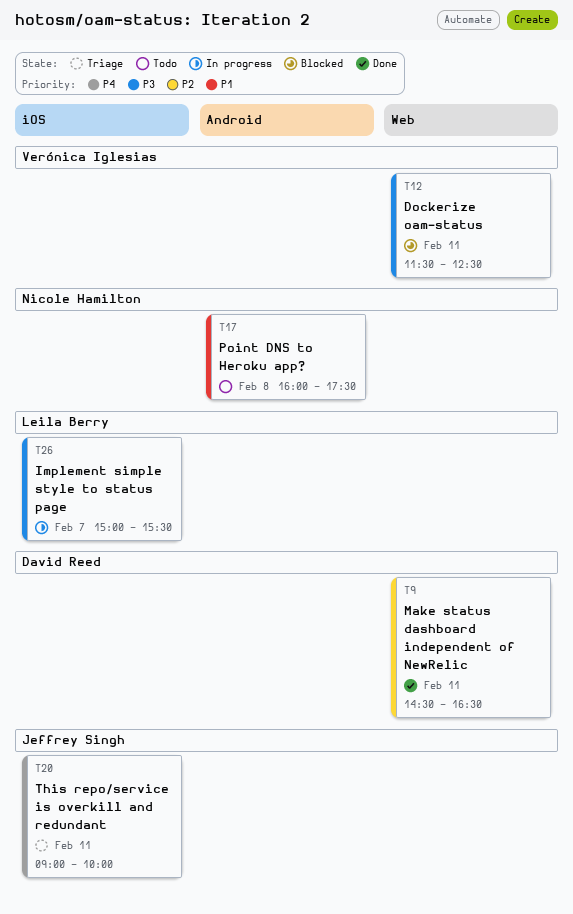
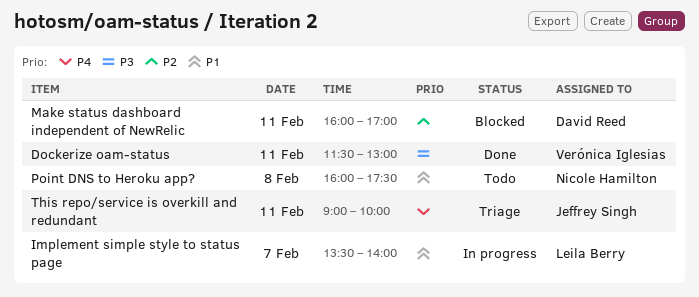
Dockerize oam-status, status: Blocked -> Done
Dockerize oam-status, ends: 12:30 -> 13:00
Implement simple style to status page, priority: P3 -> P1
Implement simple style to status page, begins: 15:00 -> 13:30
Implement simple style to status page, ends: 15:30 -> 14:00
Make status dashboard independent of NewRelic, status: Done -> Blocked
Make status dashboard independent of NewRelic, begins: 14:30 -> 16:00
Make status dashboard independent of NewRelic, ends: 16:30 -> 17:00

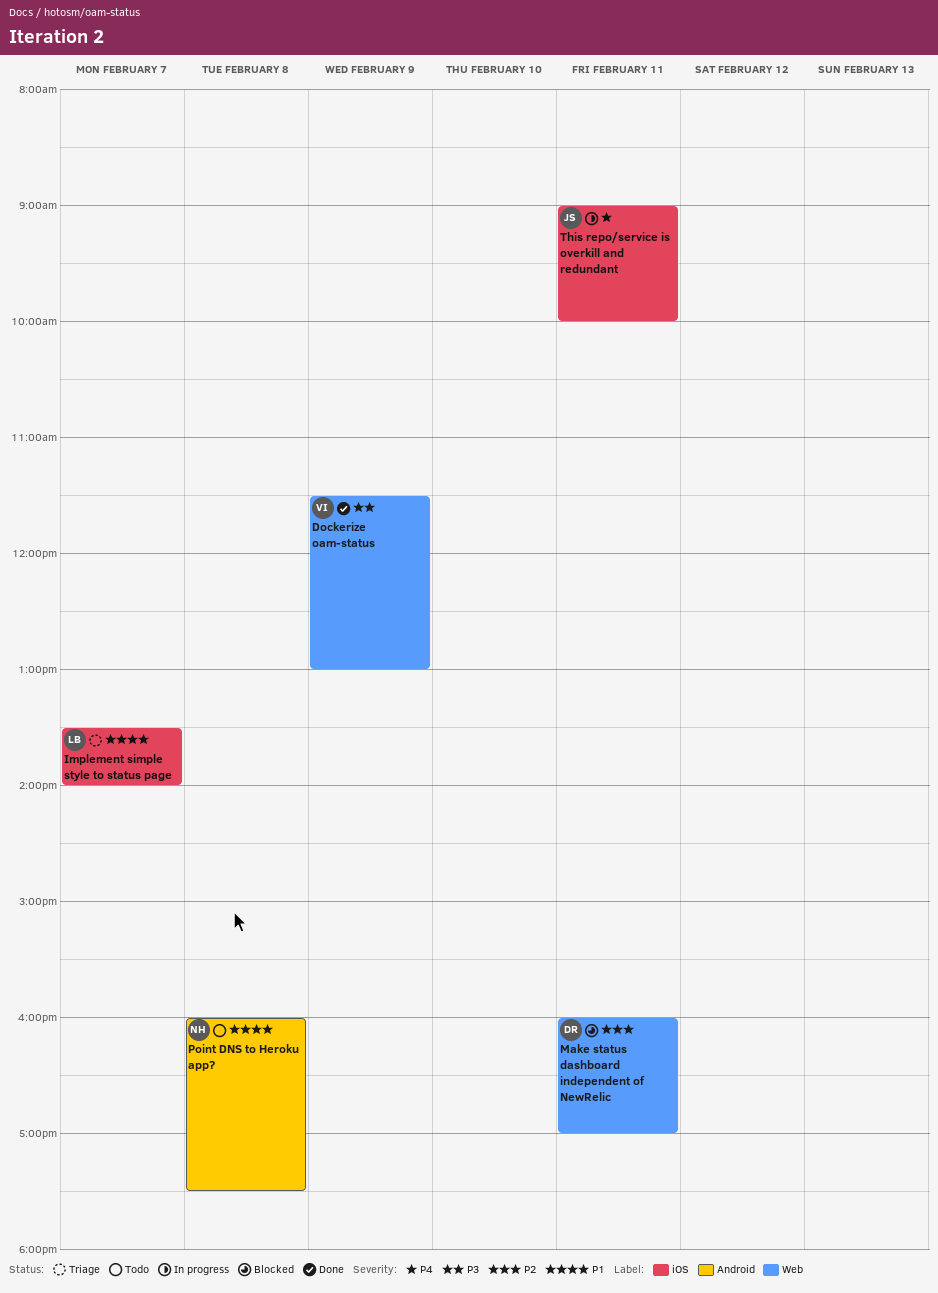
Dockerize oam-status, day: Feb 11 -> Feb 9
Implement simple style to status page, status: In progress -> Triage
This repo/service is overkill and redundant, status: Triage -> In progress

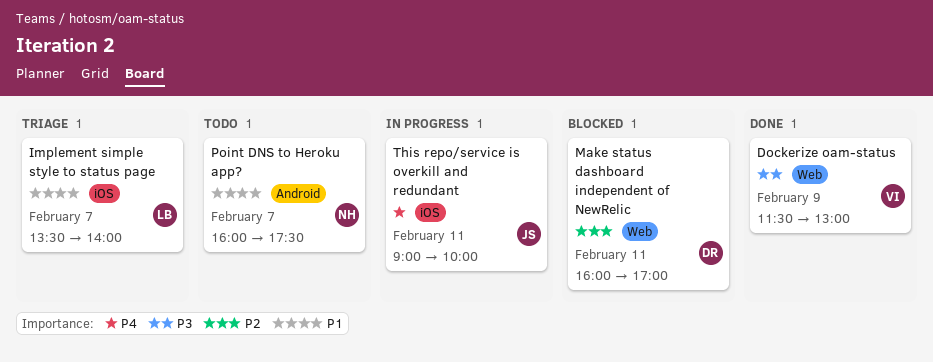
Point DNS to Heroku app?, day: Feb 8 -> Feb 7

